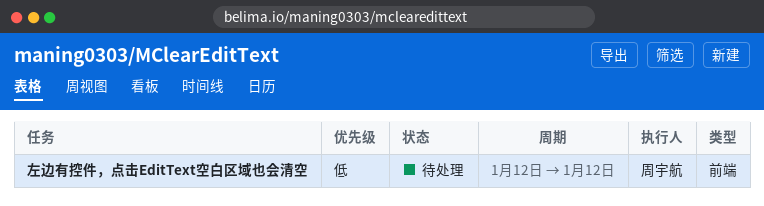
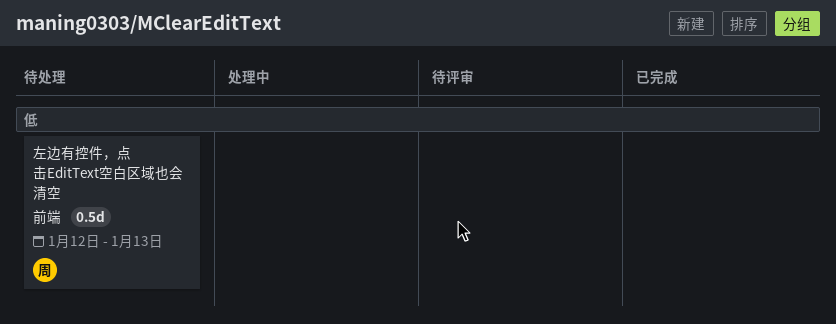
左边有控件，点击EditText空白区域也会清空, due: Jan 12 -> Jan 13

